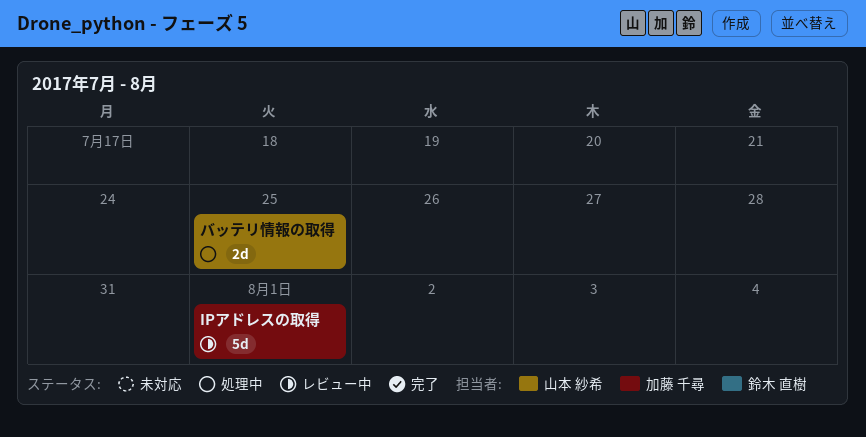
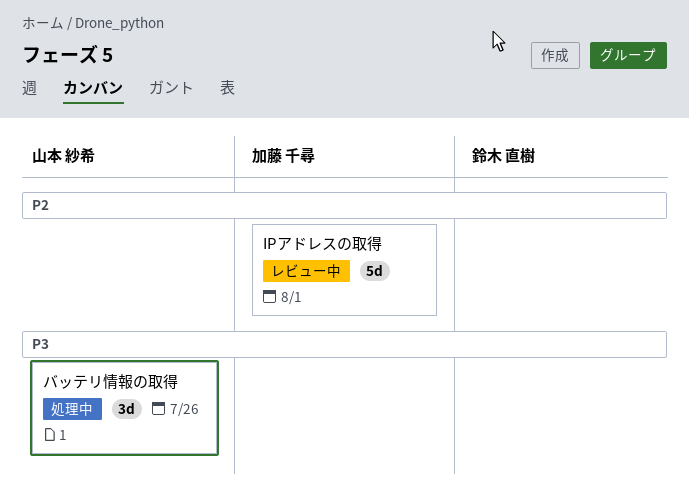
バッテリ情報の取得, estimate: 2d -> 3d
バッテリ情報の取得, due: Jul 25 -> Jul 26

